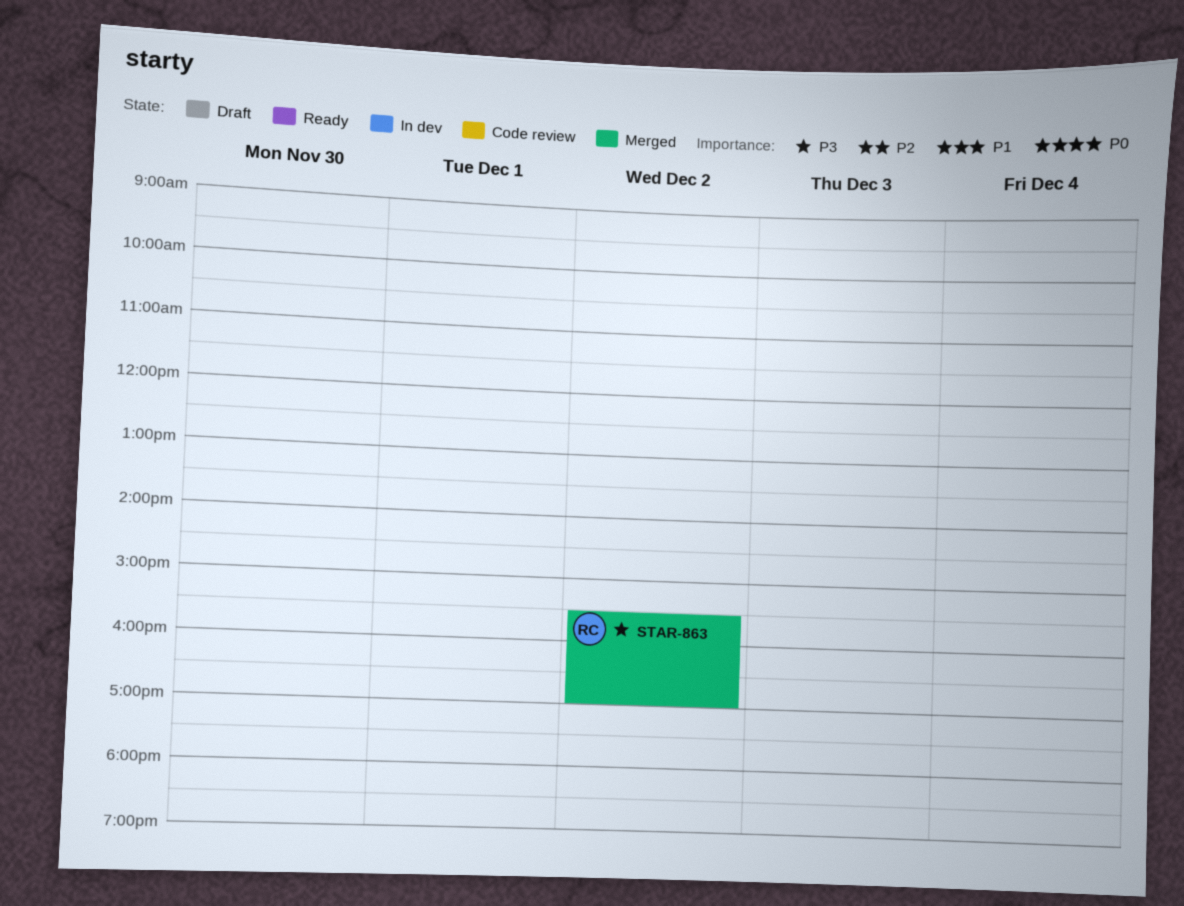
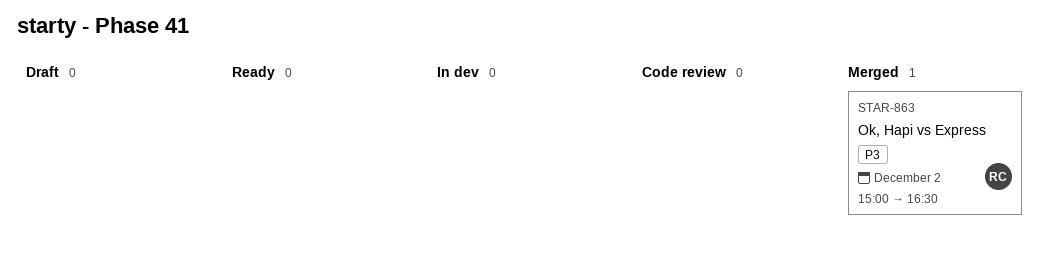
STAR-863, begins: 15:30 -> 15:00
STAR-863, ends: 17:00 -> 16:30

